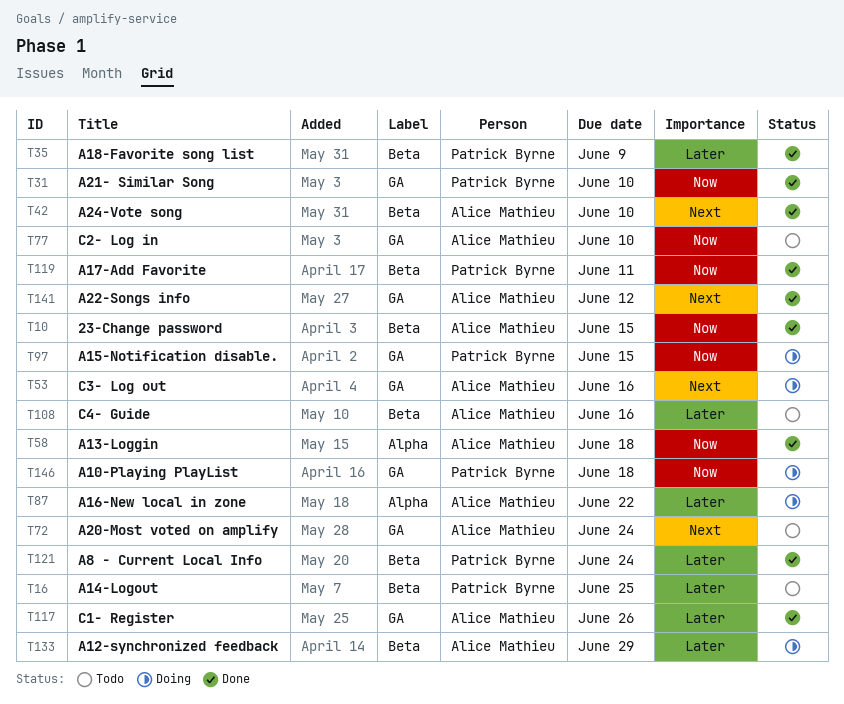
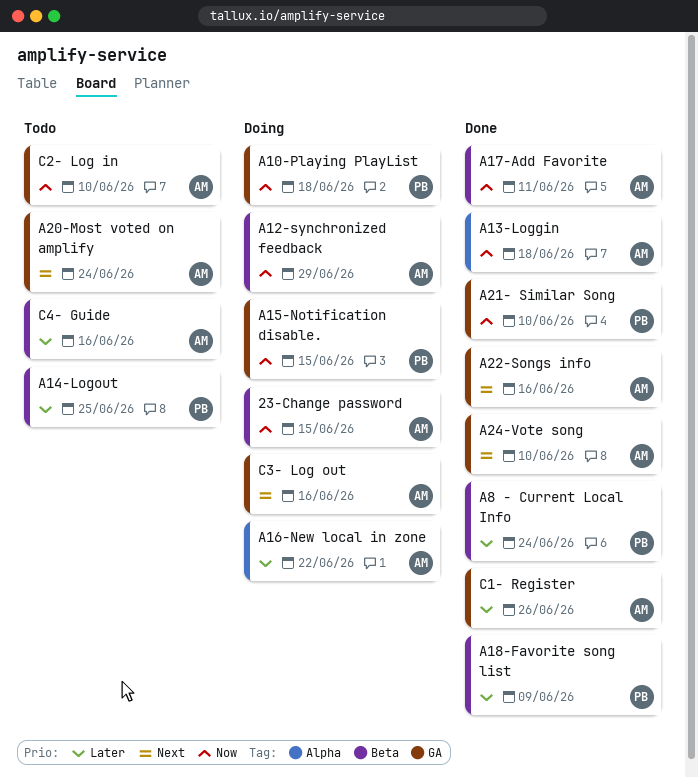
23-Change password, status: Done -> Doing
A12-synchronized feedback, priority: Later -> Now
A17-Add Favorite, owner: Patrick Byrne -> Alice Mathieu
A22-Songs info, due: Jun 12 -> Jun 16
A24-Vote song, label: Beta -> GA

